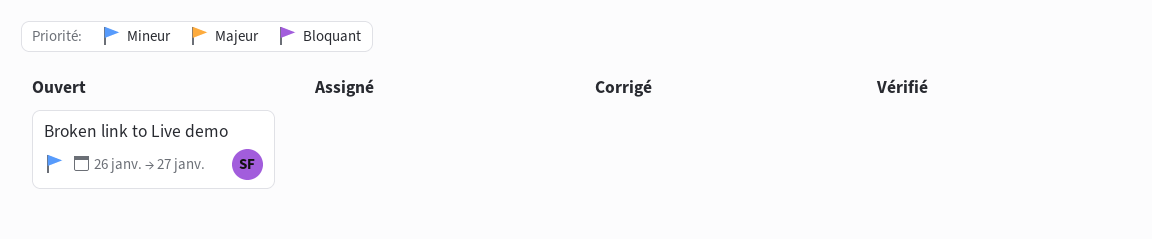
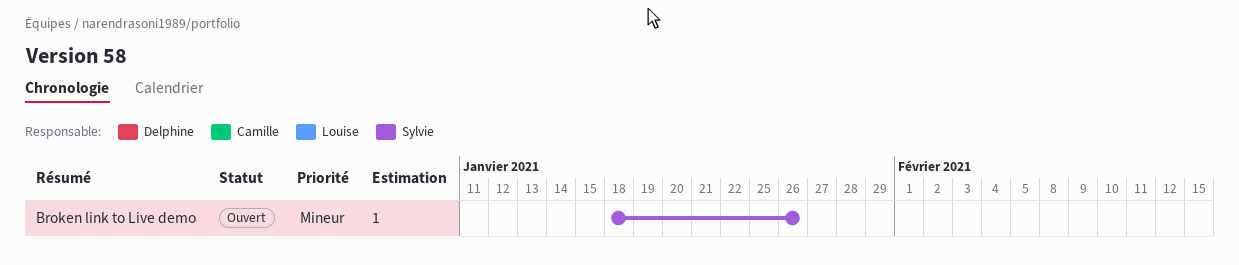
Broken link to Live demo, start: Jan 26 -> Jan 18
Broken link to Live demo, due: Jan 27 -> Jan 26

